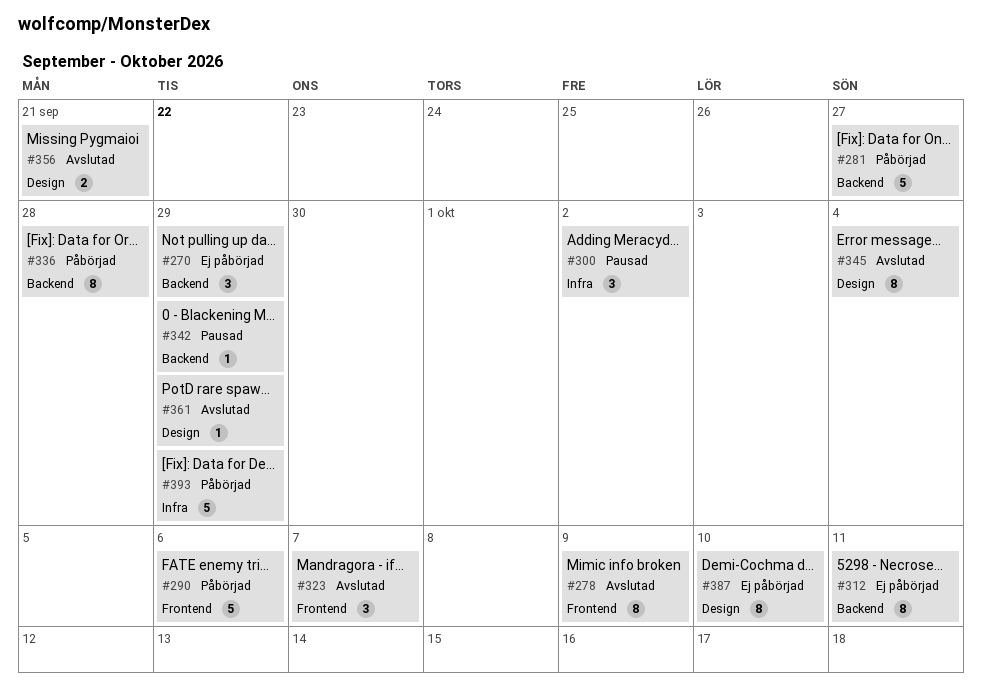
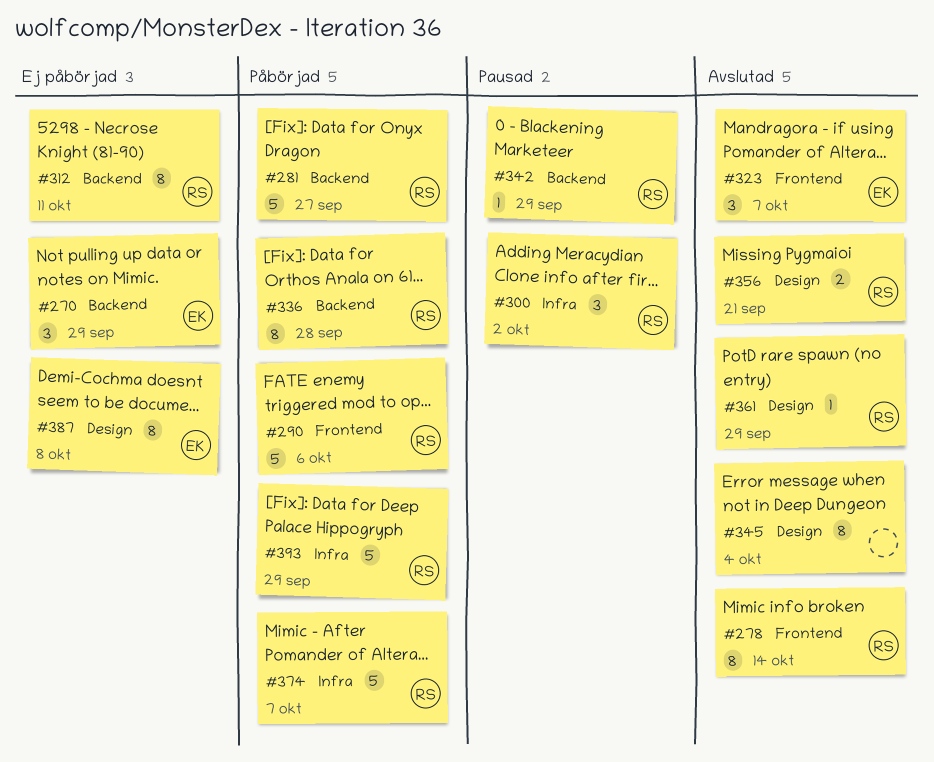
#278, due: Oct 9 -> Oct 14
#374: none -> present
#387, due: Oct 10 -> Oct 8

